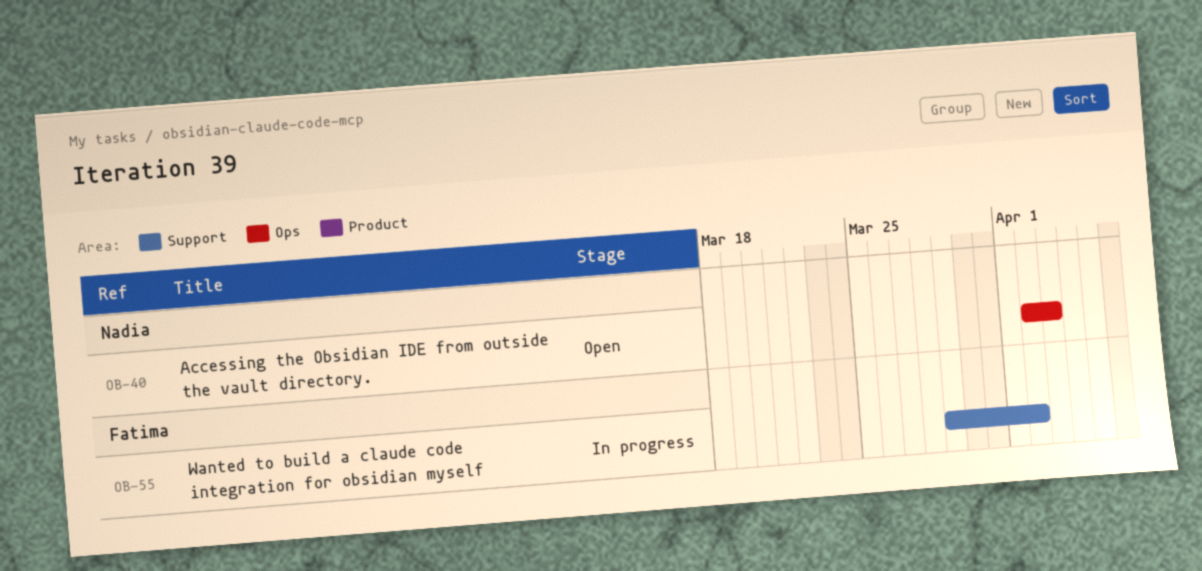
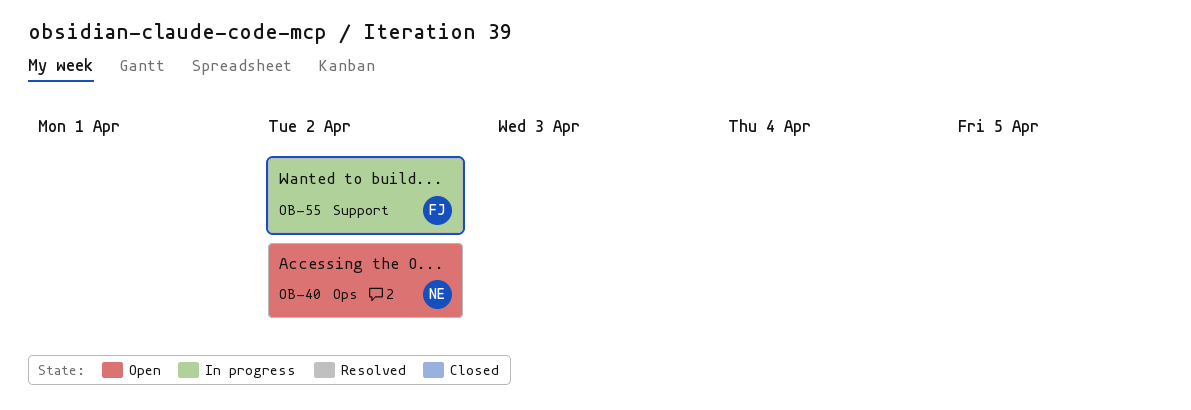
OB-40, due: Apr 3 -> Apr 2

